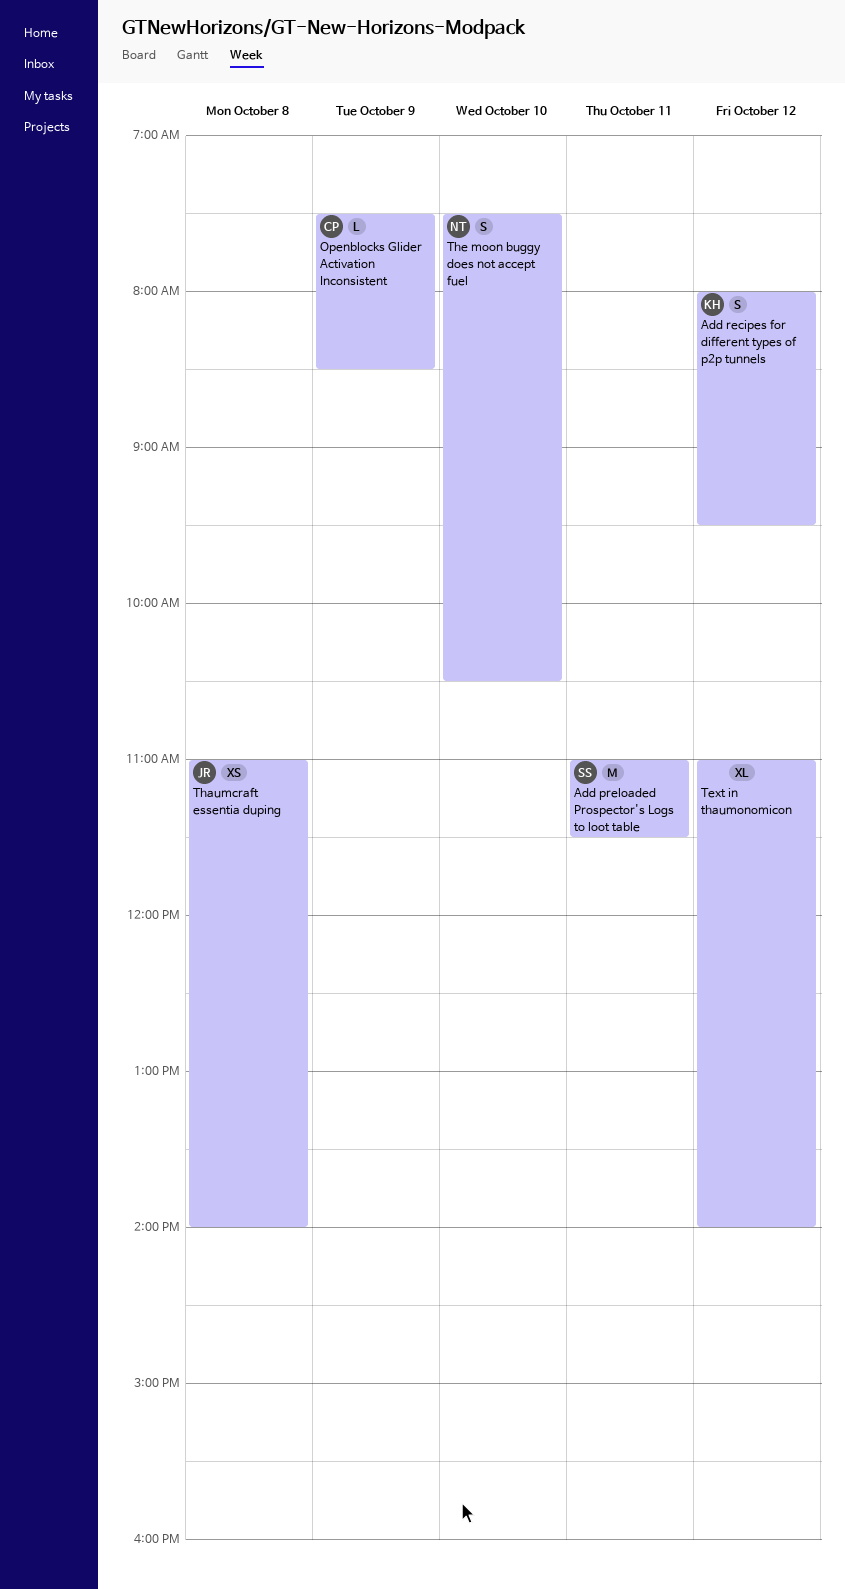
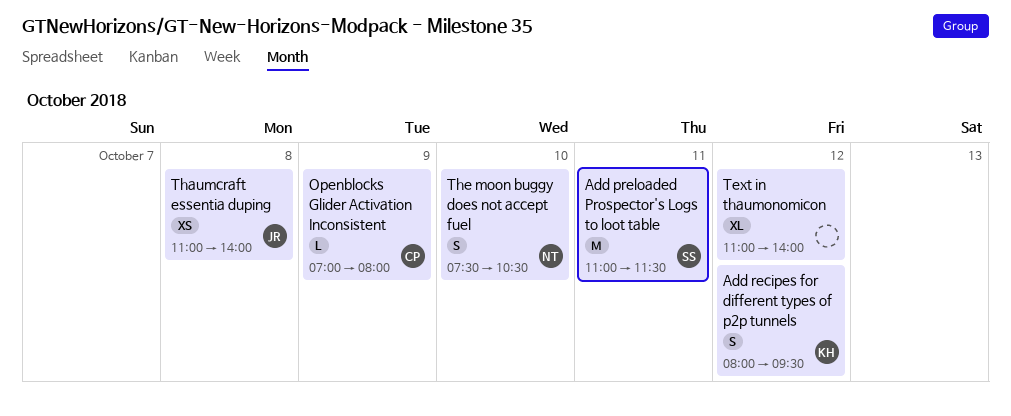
Openblocks Glider Activation Inconsistent, begins: 07:30 -> 07:00
Openblocks Glider Activation Inconsistent, ends: 08:30 -> 08:00

